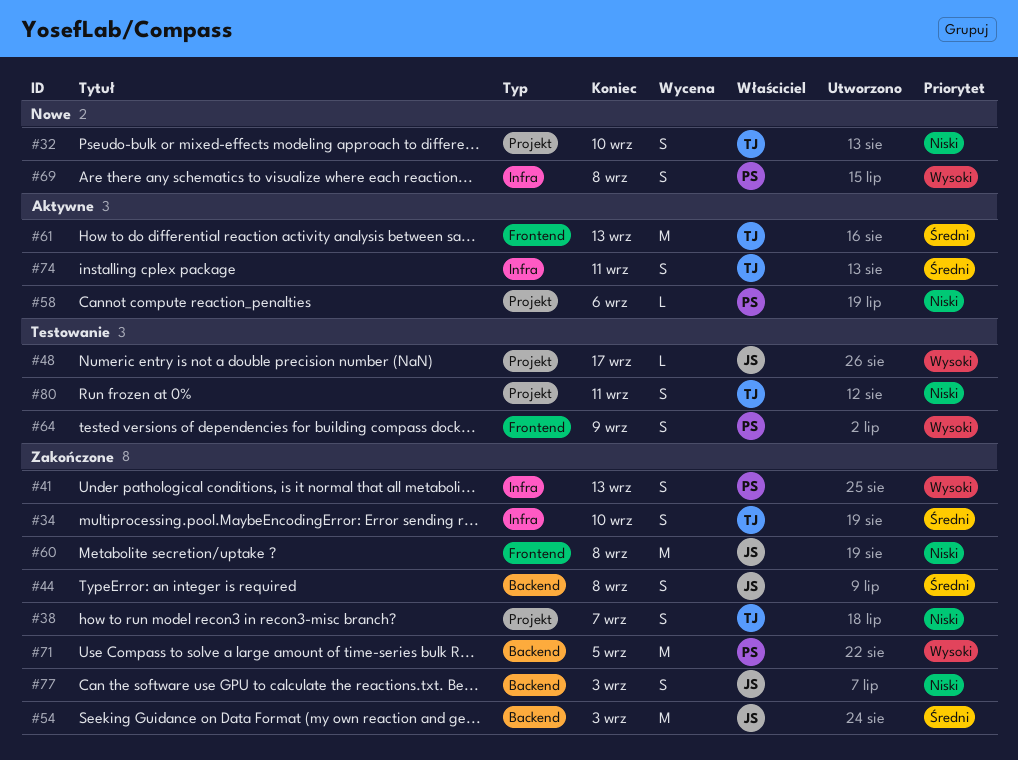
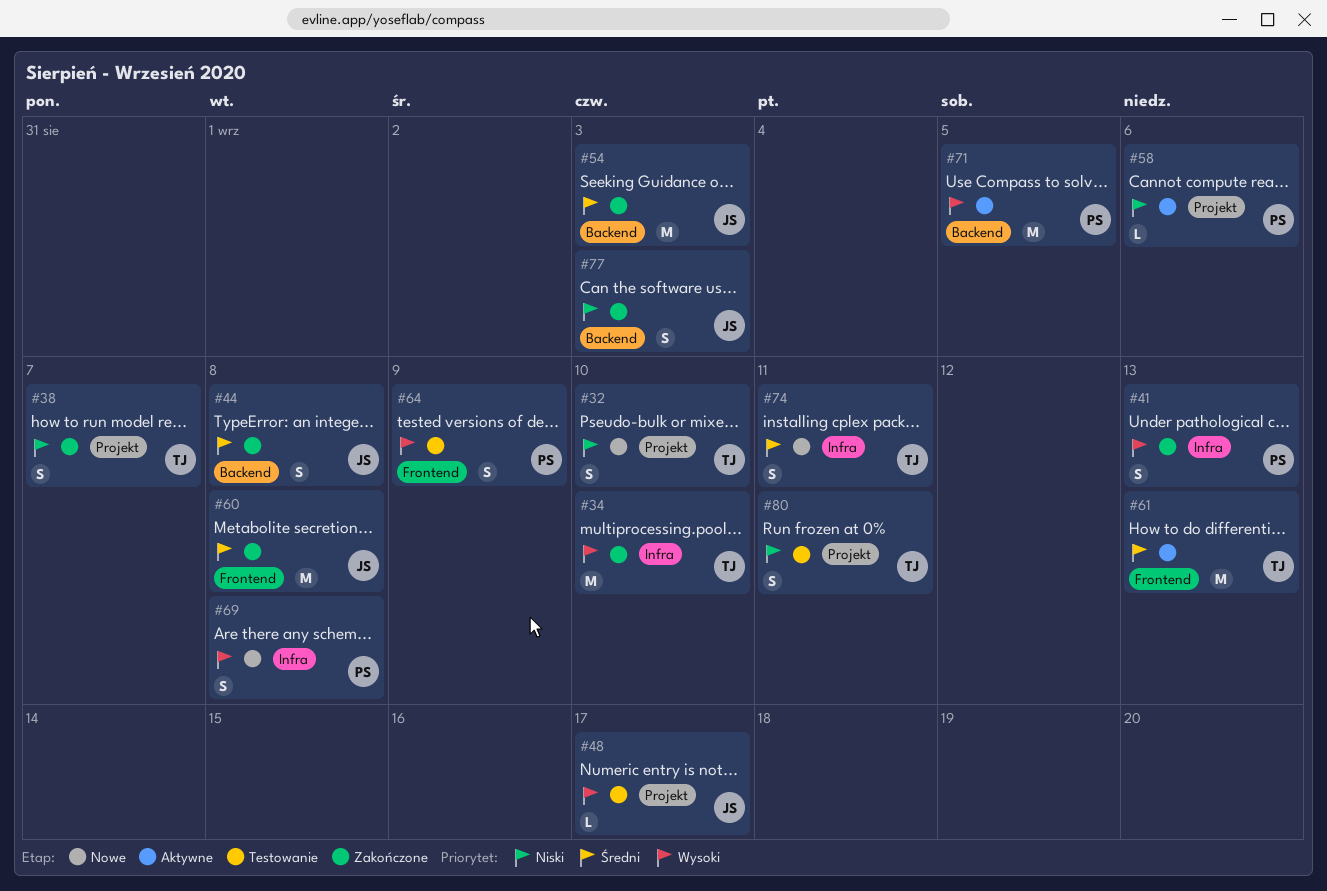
#34, priority: Średni -> Wysoki
#34, estimate: S -> M
#60, priority: Niski -> Średni
#71, status: Zakończone -> Aktywne
#74, status: Aktywne -> Nowe

